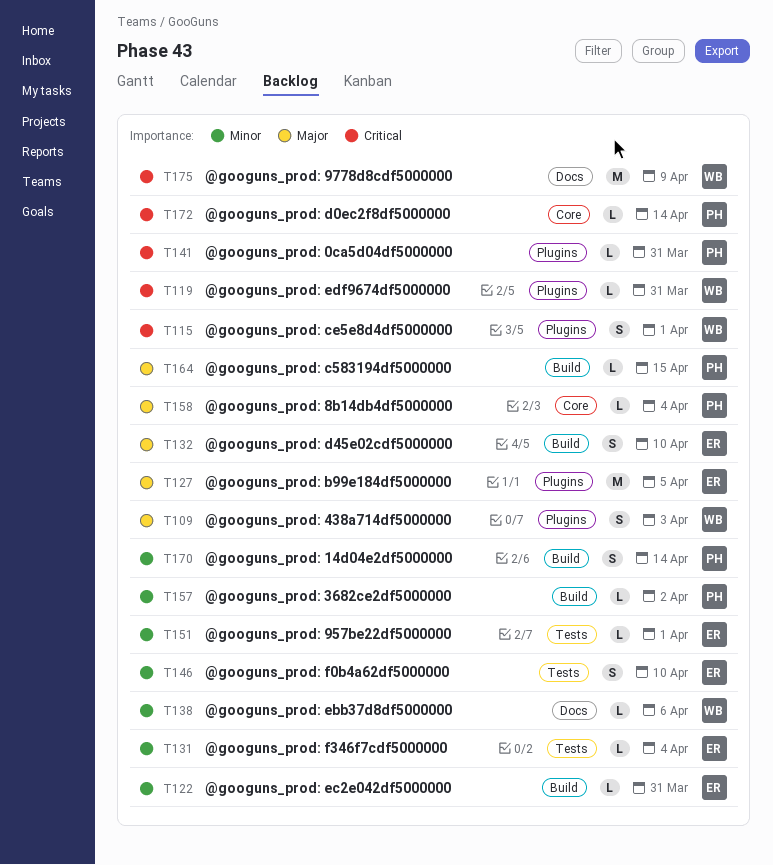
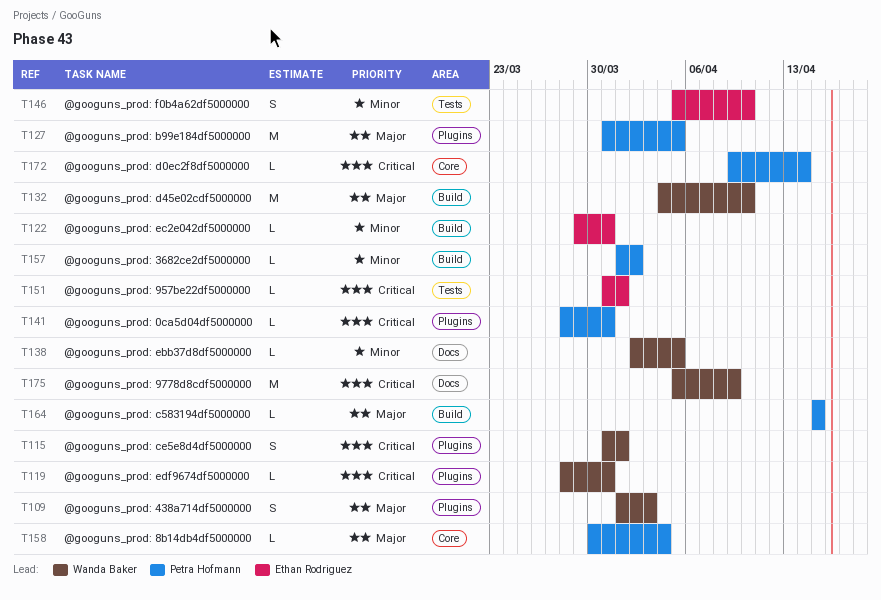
T127, owner: Ethan Rodriguez -> Petra Hofmann
T131: present -> none
T132, owner: Ethan Rodriguez -> Wanda Baker
T132, estimate: S -> M
T138, due: Apr 6 -> Apr 5
T151, priority: Minor -> Critical
T170: present -> none

